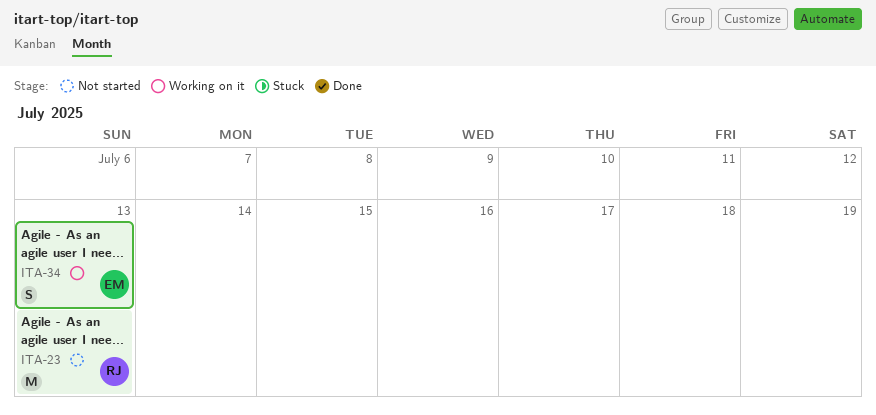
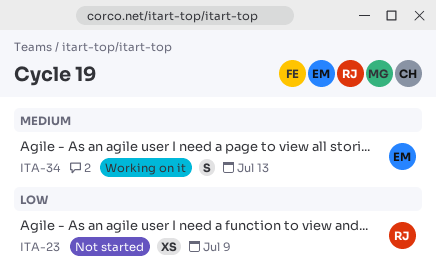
ITA-23, estimate: M -> XS
ITA-23, due: Jul 13 -> Jul 9

